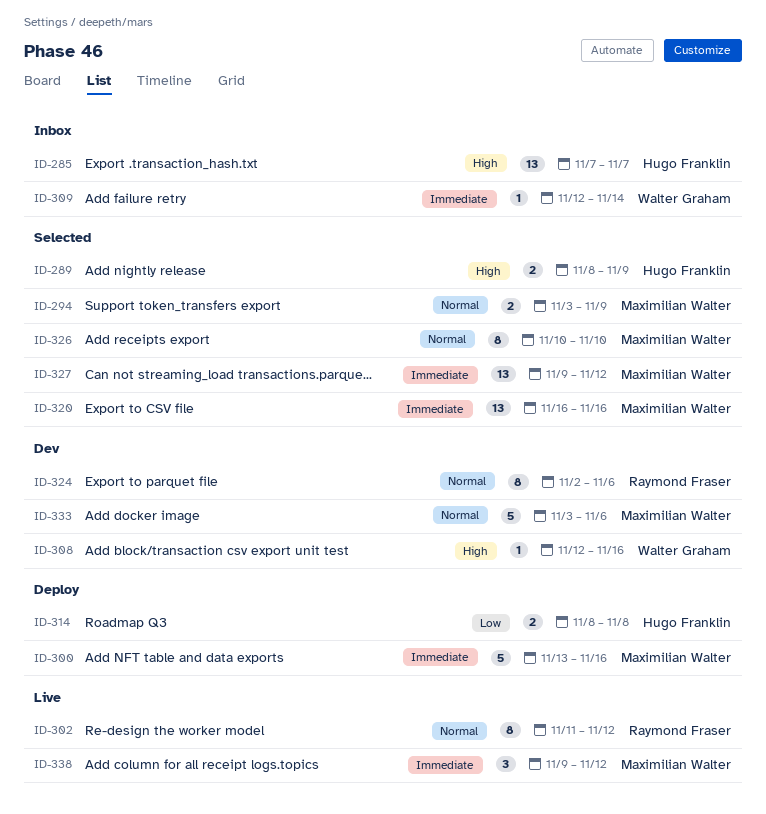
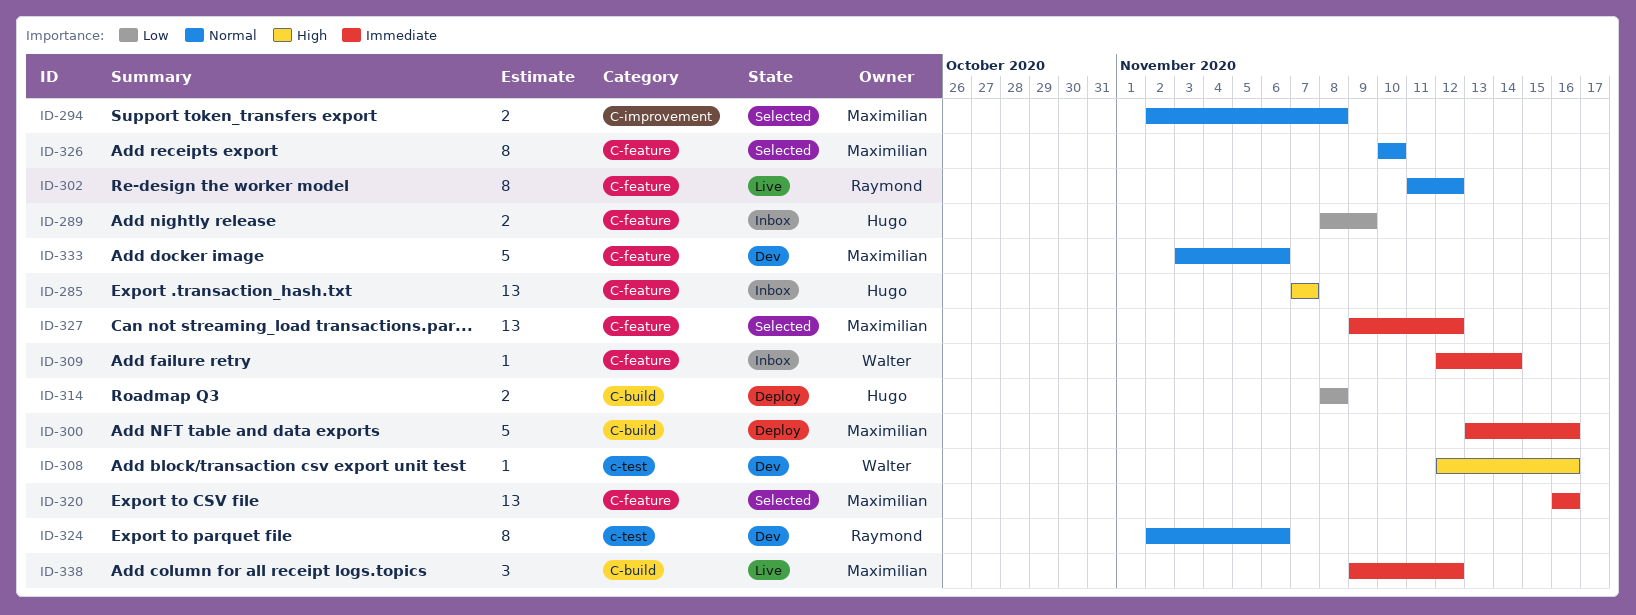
ID-289, status: Selected -> Inbox
ID-289, priority: High -> Low
ID-294, start: Nov 3 -> Nov 2
ID-294, due: Nov 9 -> Nov 8

